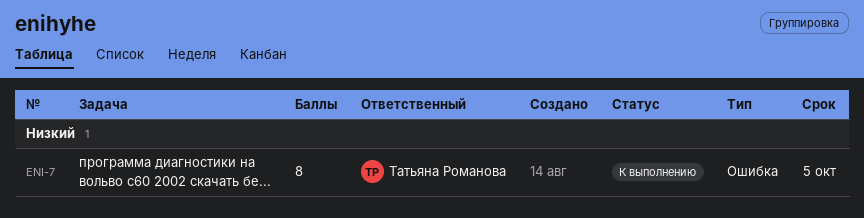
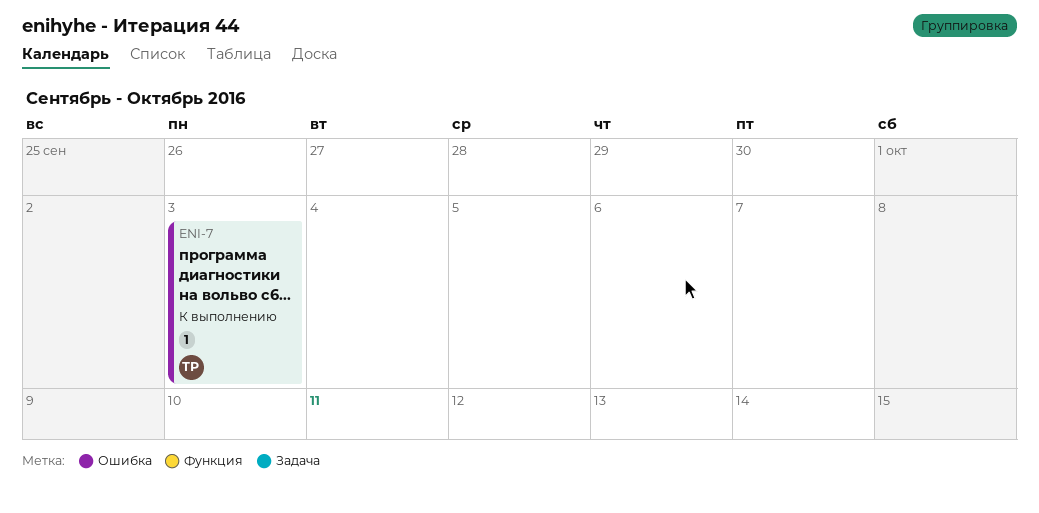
ENI-7, estimate: 8 -> 1
ENI-7, due: Oct 5 -> Oct 3

